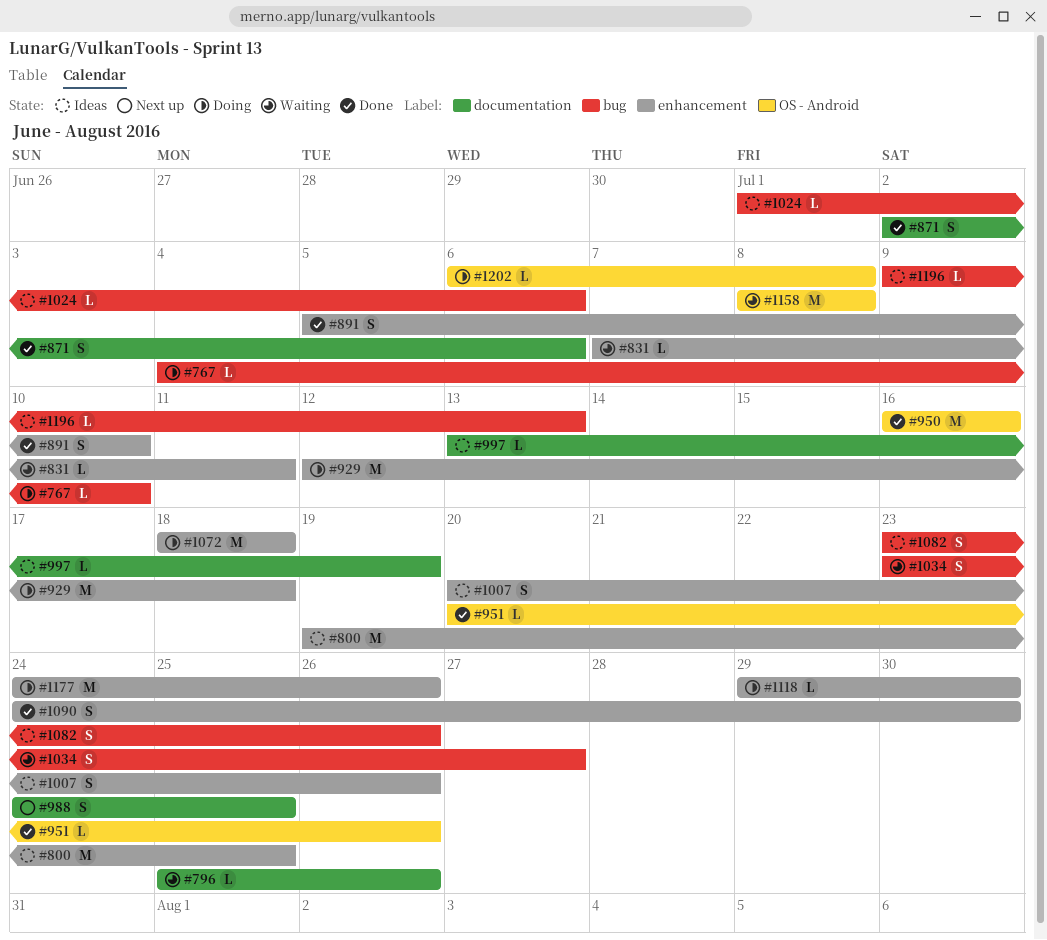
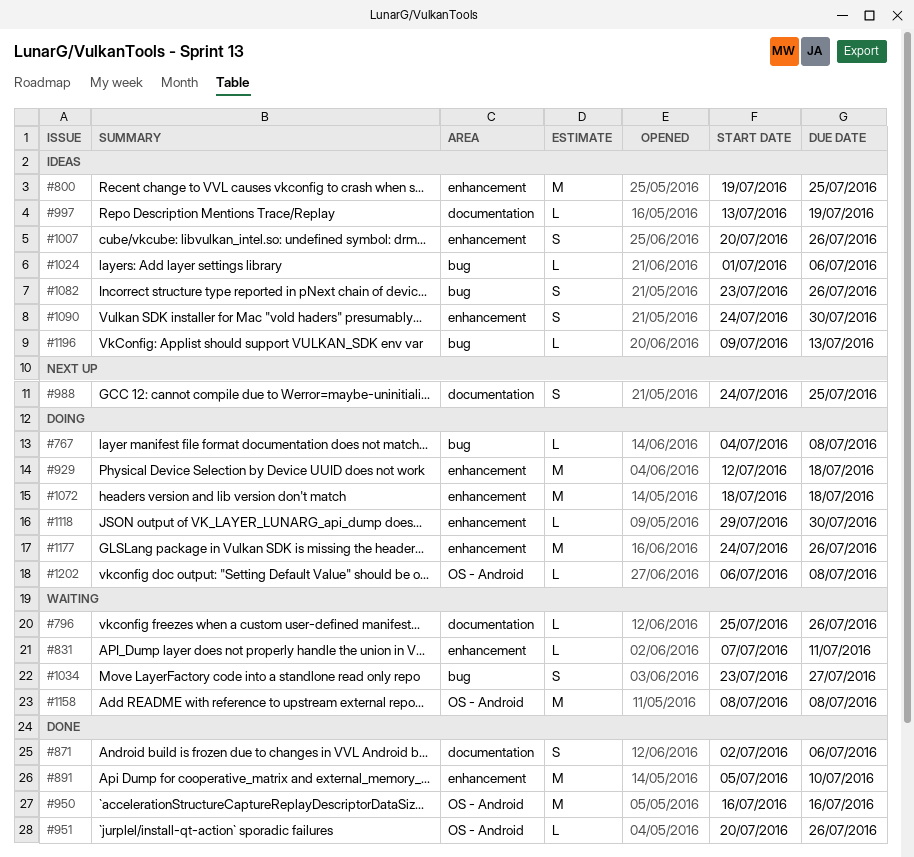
#767, due: Jul 10 -> Jul 8
#891, estimate: S -> M
#1090, status: Done -> Ideas

